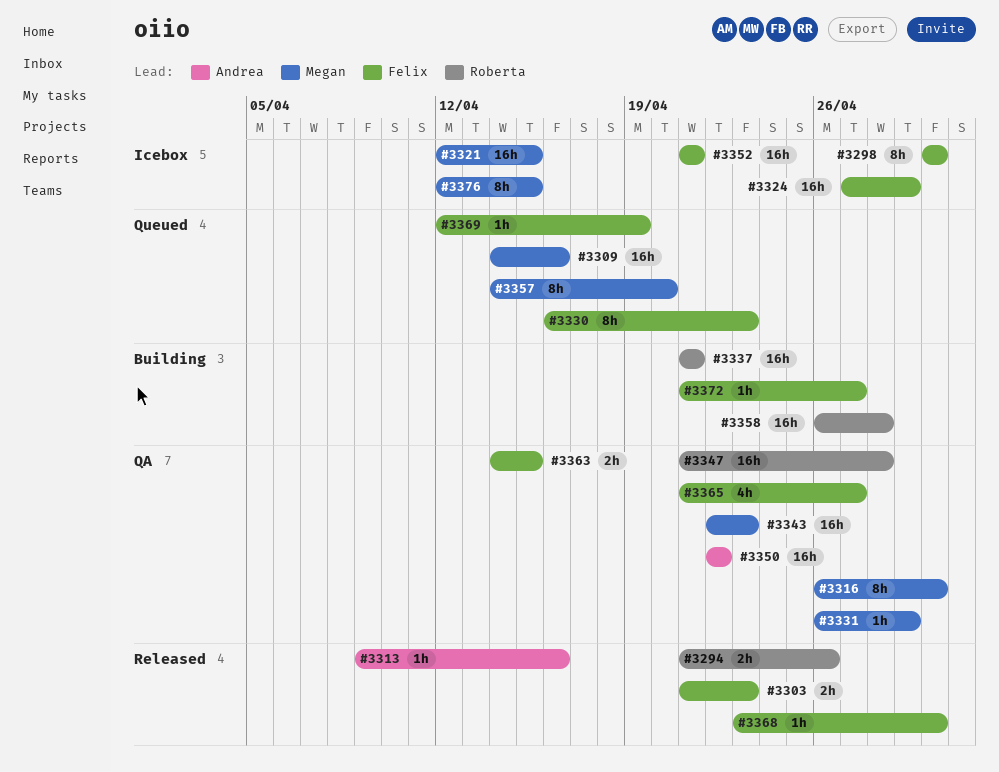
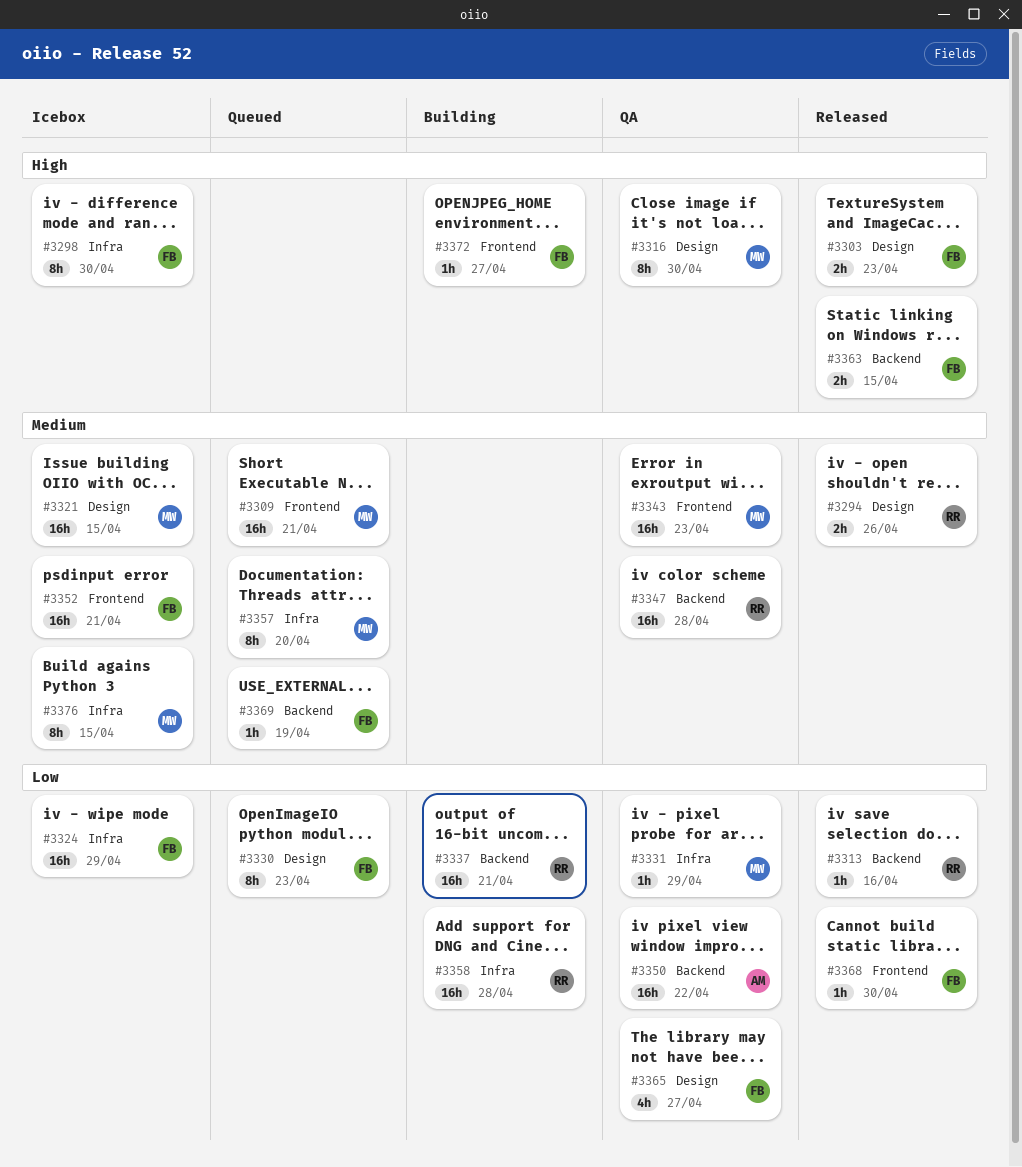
#3309, due: Apr 16 -> Apr 21
#3313, owner: Andrea -> Roberta
#3363, status: QA -> Released

